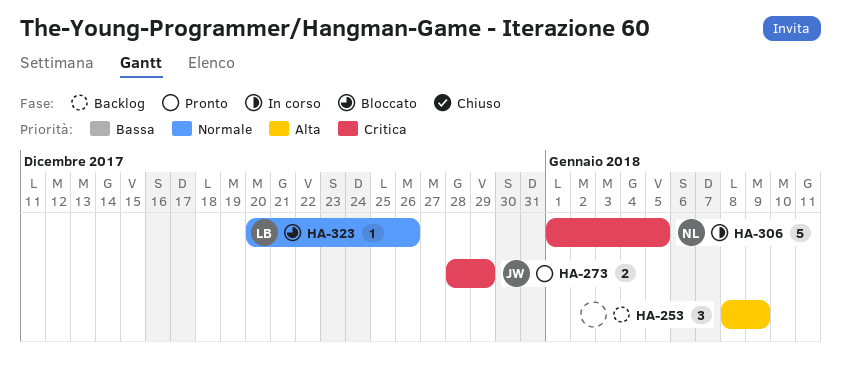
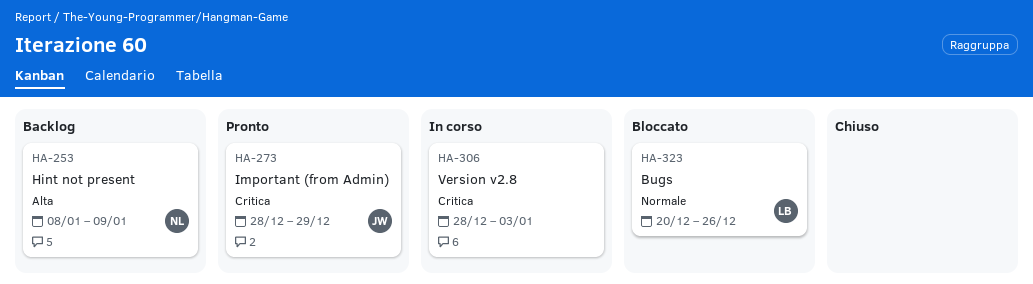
HA-253, owner: none -> NL
HA-306, owner: NL -> none
HA-306, start: Jan 1 -> Dec 28
HA-306, due: Jan 5 -> Jan 3

